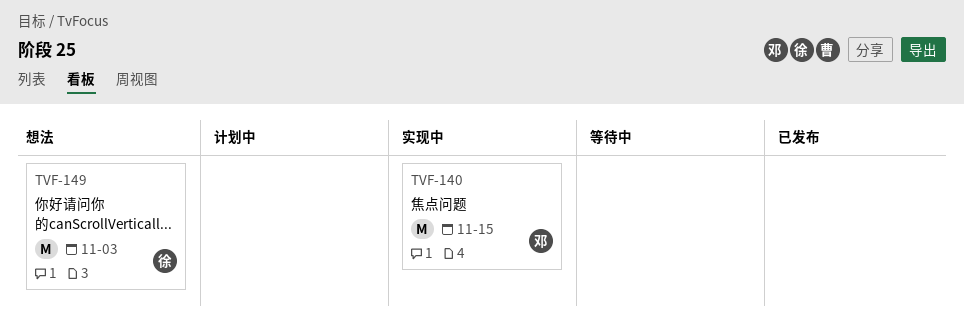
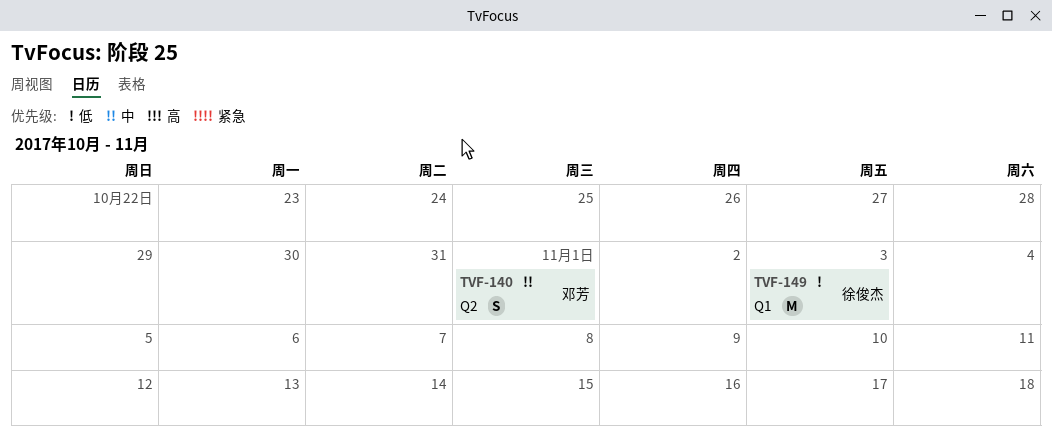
TVF-140, estimate: M -> S
TVF-140, due: Nov 15 -> Nov 1

